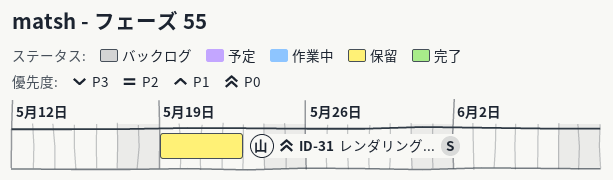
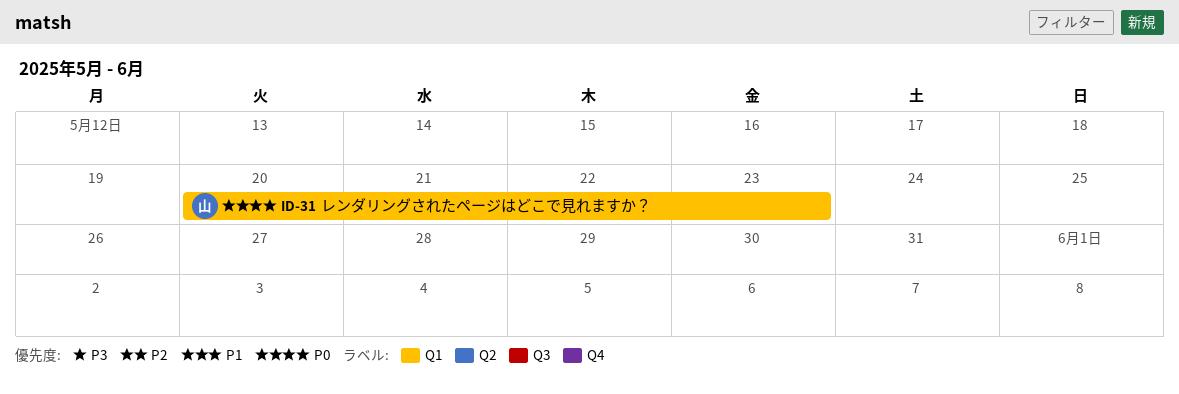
ID-31, start: May 19 -> May 20
ID-31, due: May 22 -> May 23

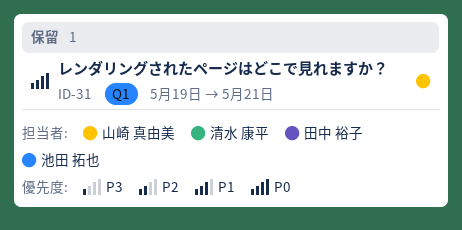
ID-31, start: May 20 -> May 19
ID-31, due: May 23 -> May 21

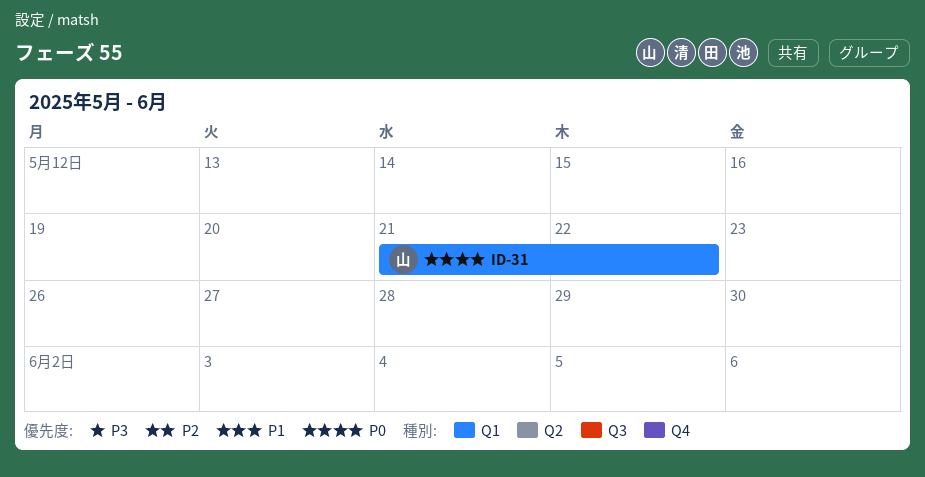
ID-31, start: May 19 -> May 21
ID-31, due: May 21 -> May 22

